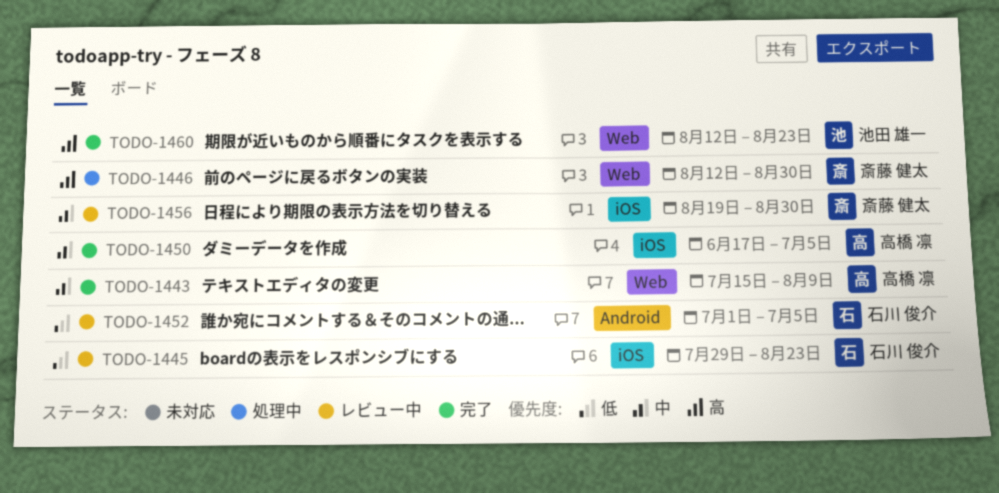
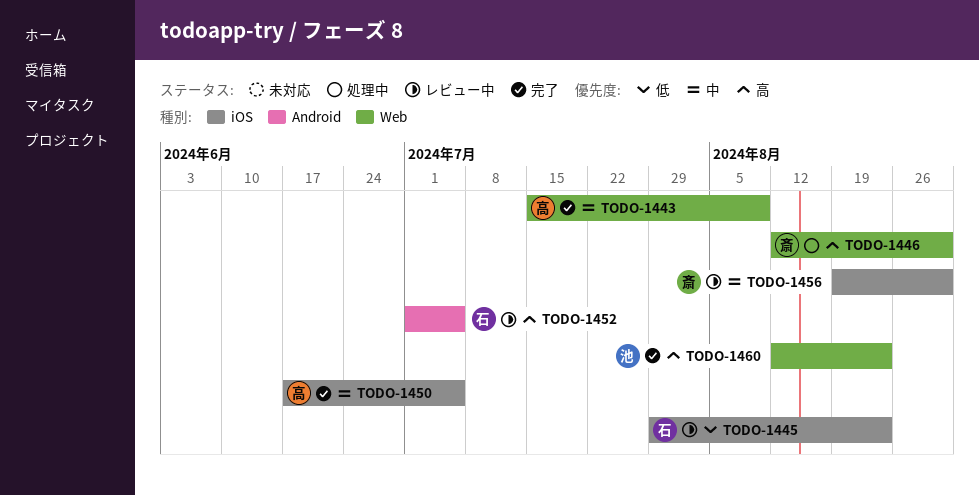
TODO-1452, priority: 低 -> 高

